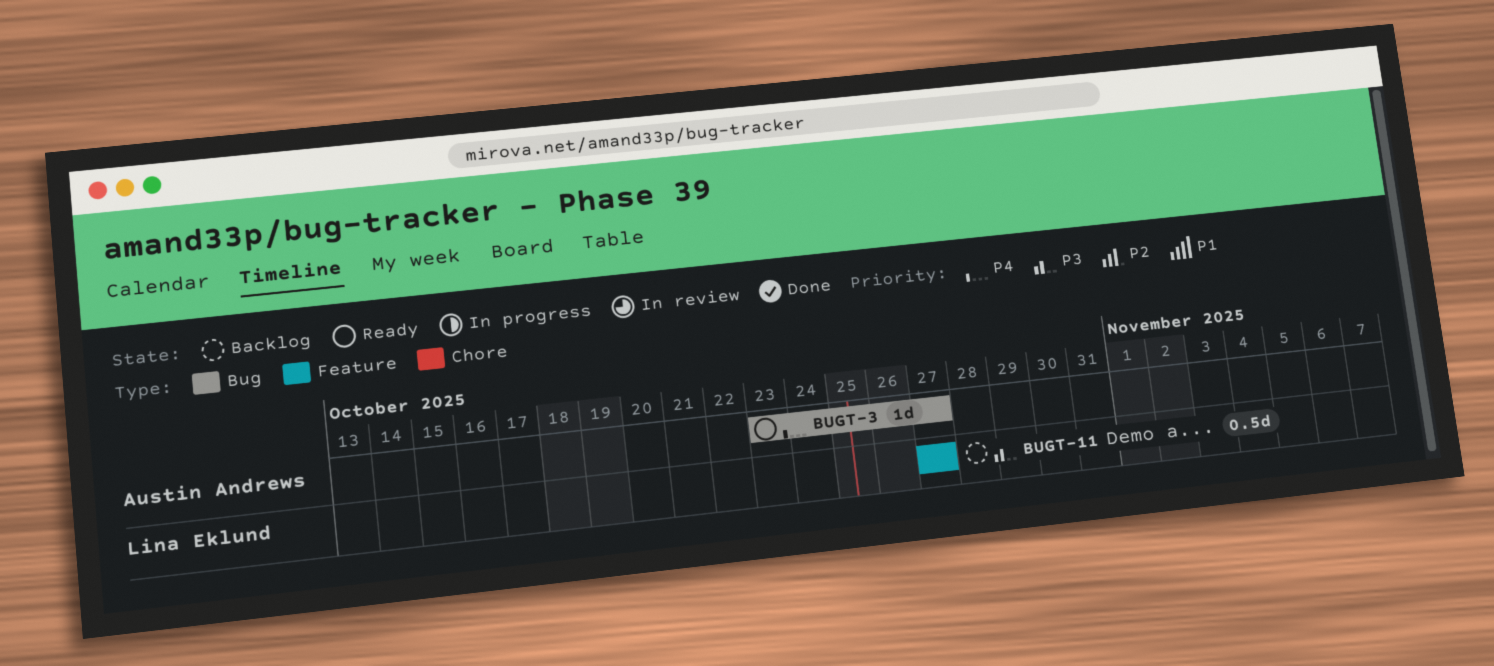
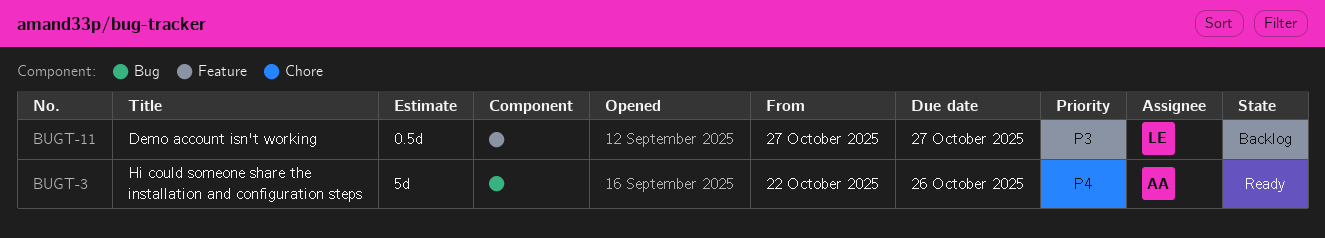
BUGT-3, estimate: 1d -> 5d
BUGT-3, start: Oct 23 -> Oct 22
BUGT-3, due: Oct 27 -> Oct 26

